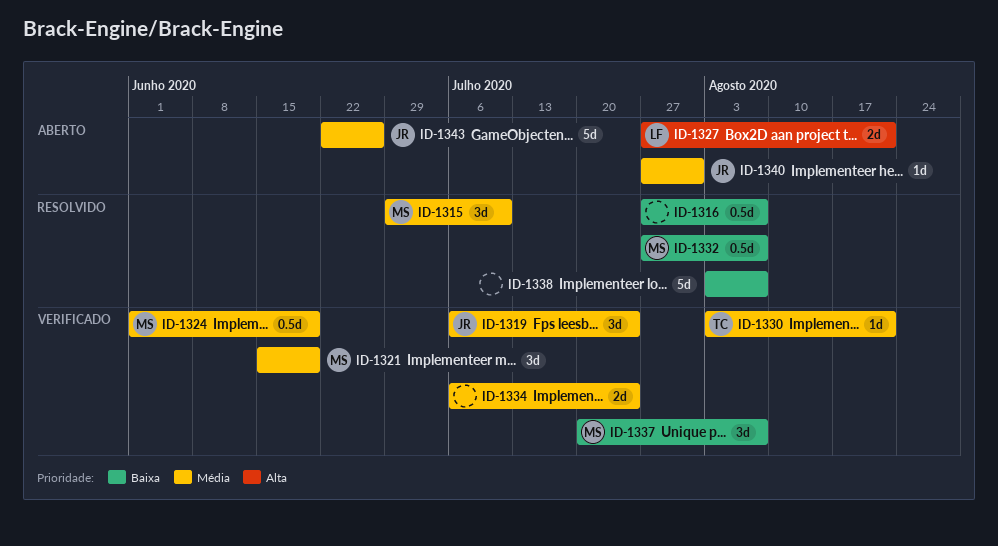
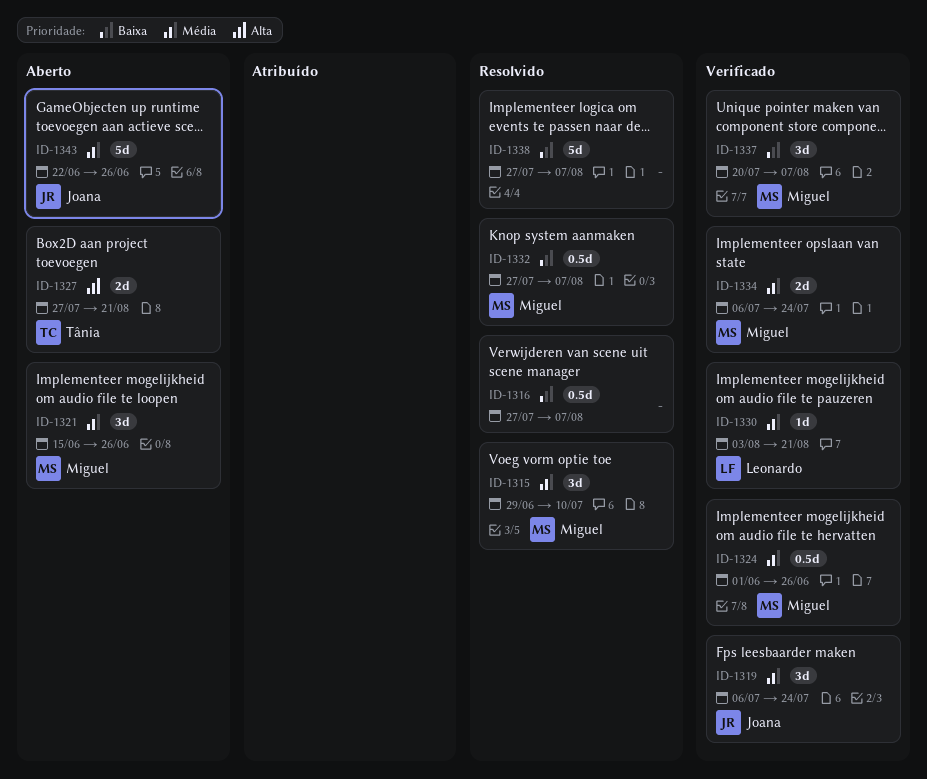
ID-1321, status: Verificado -> Aberto
ID-1321, due: Jun 19 -> Jun 26
ID-1324, due: Jun 19 -> Jun 26
ID-1327, owner: Leonardo -> Tânia
ID-1330, owner: Tânia -> Leonardo
ID-1334, owner: none -> Miguel
ID-1338, start: Aug 3 -> Jul 27
ID-1340: present -> none

